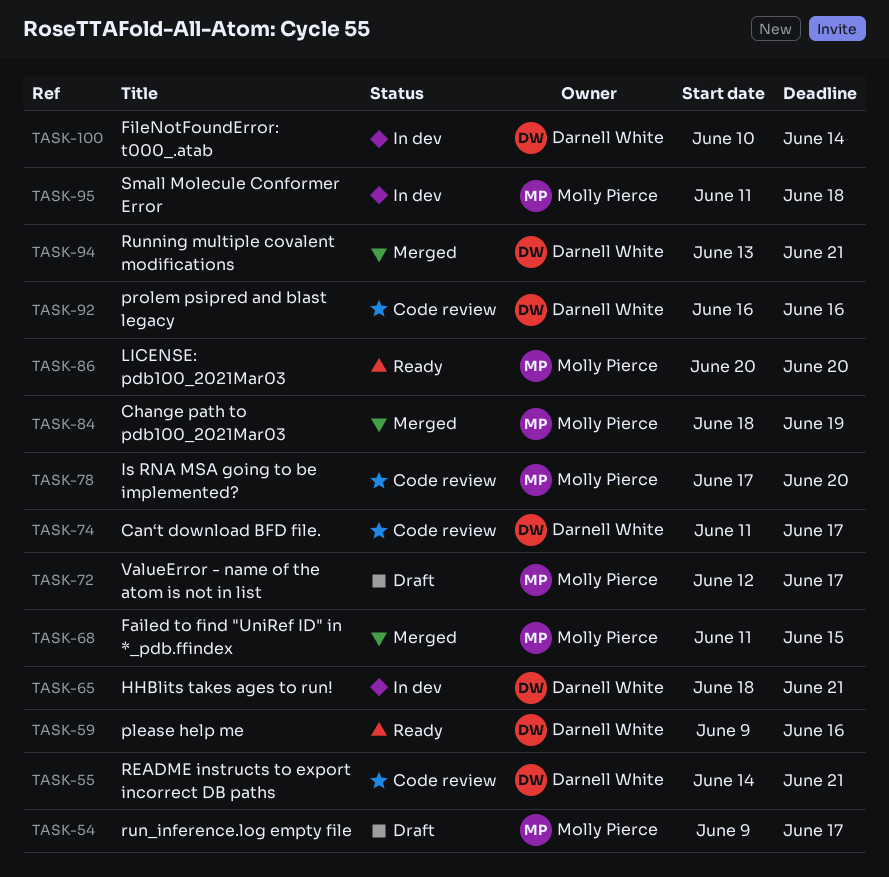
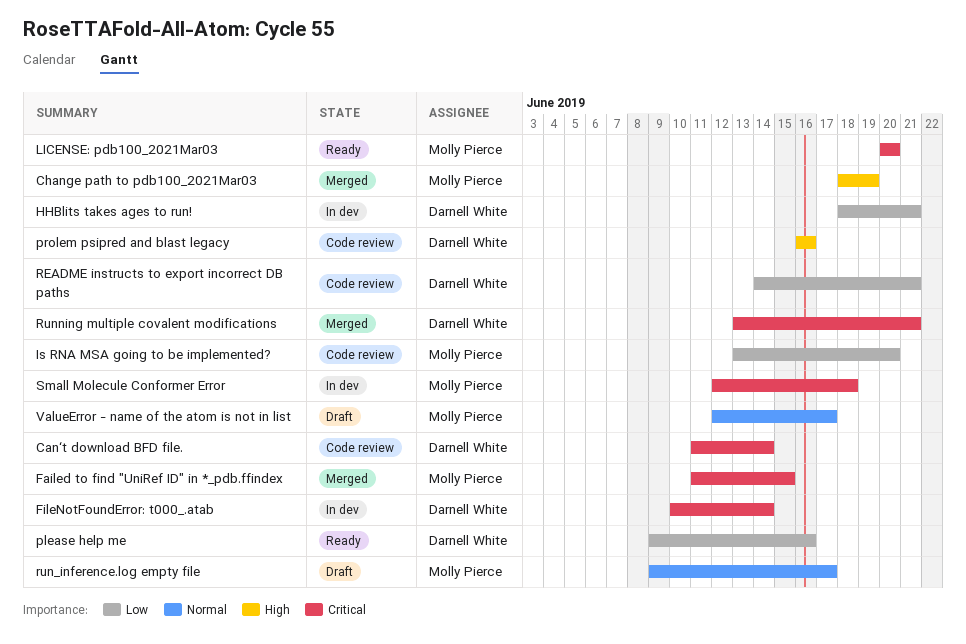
Can‘t download BFD file., due: Jun 17 -> Jun 14
Is RNA MSA going to be implemented?, start: Jun 17 -> Jun 13
Small Molecule Conformer Error, start: Jun 11 -> Jun 12

